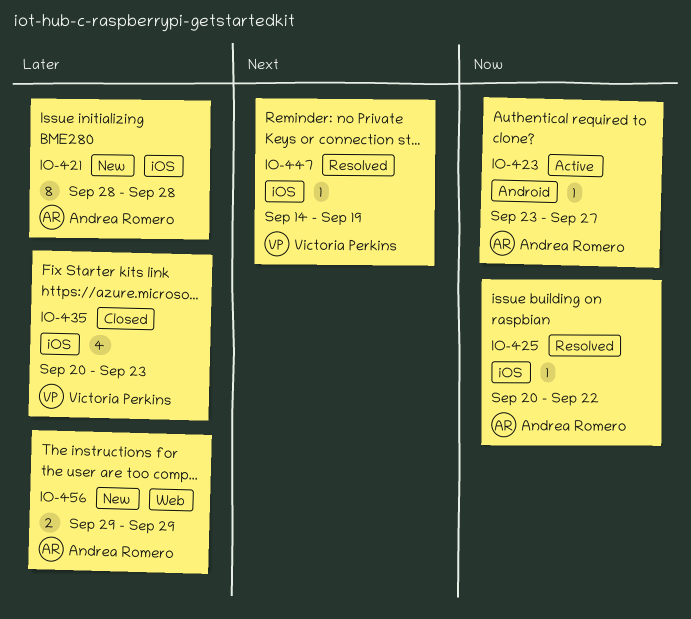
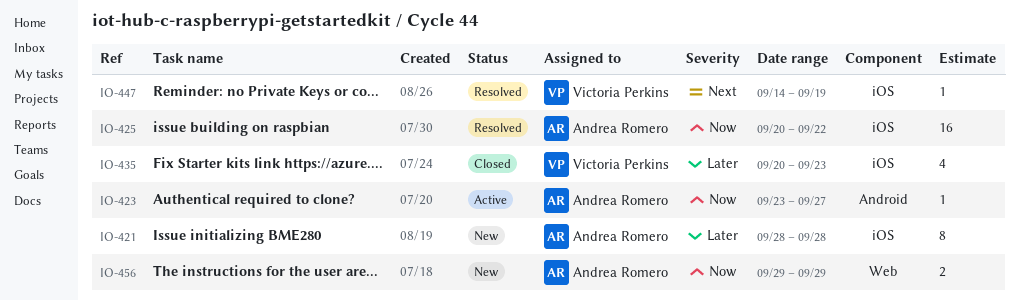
IO-425, estimate: 1 -> 16
IO-456, priority: Later -> Now

